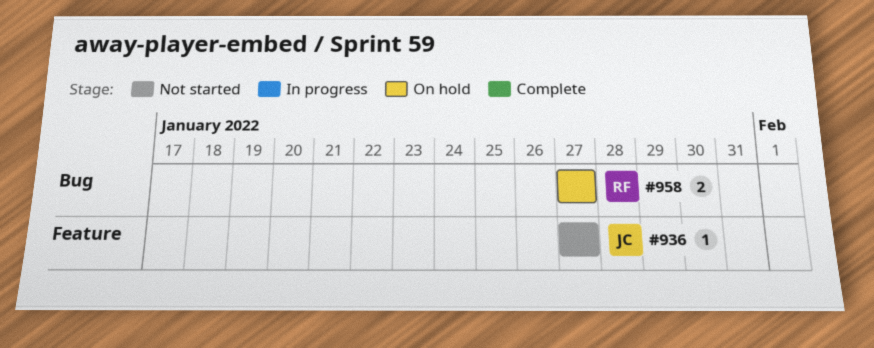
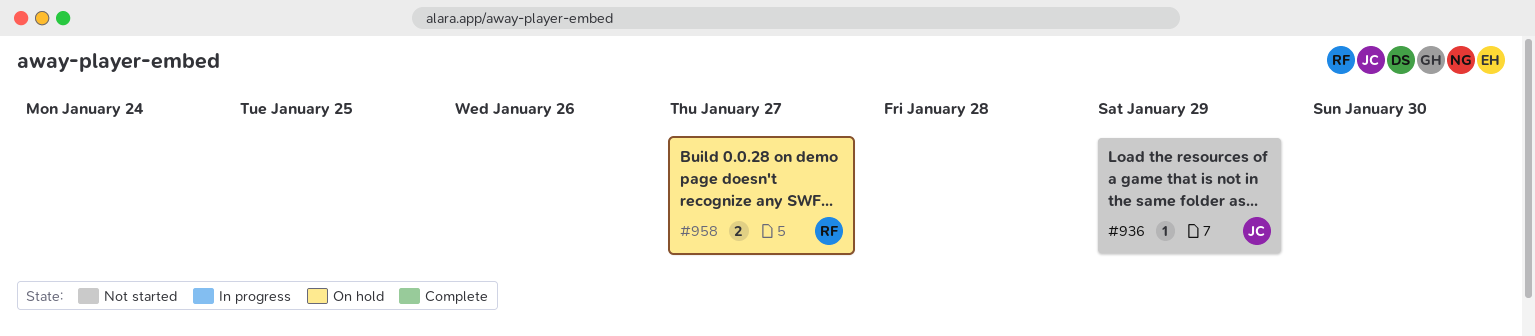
#936, due: Jan 27 -> Jan 29

